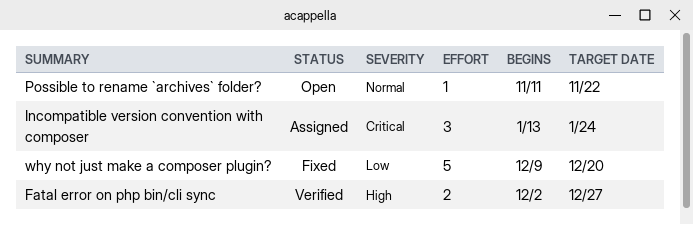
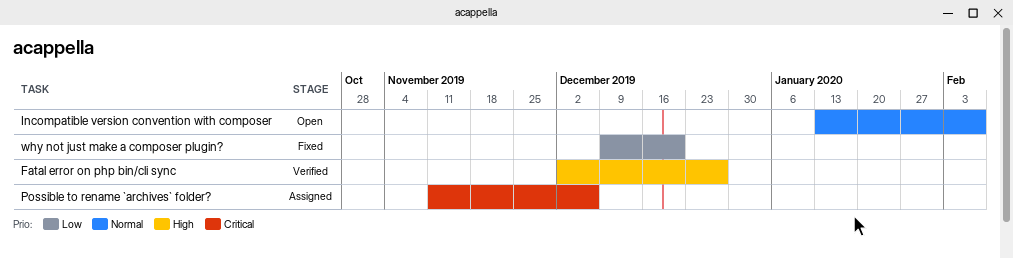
Incompatible version convention with composer, status: Assigned -> Open
Incompatible version convention with composer, priority: Critical -> Normal
Incompatible version convention with composer, due: Jan 24 -> Feb 7
Possible to rename `archives` folder?, status: Open -> Assigned
Possible to rename `archives` folder?, priority: Normal -> Critical
Possible to rename `archives` folder?, due: Nov 22 -> Dec 6

